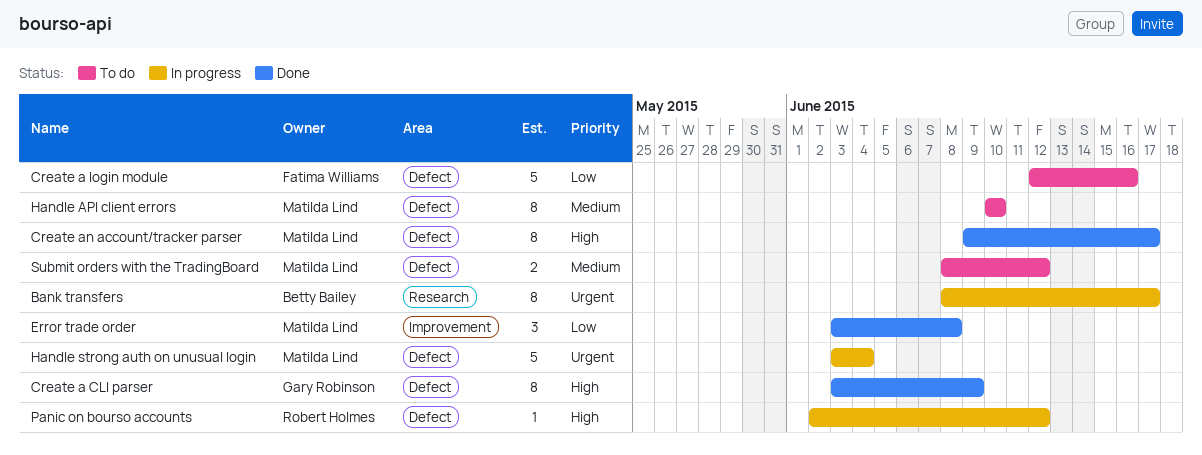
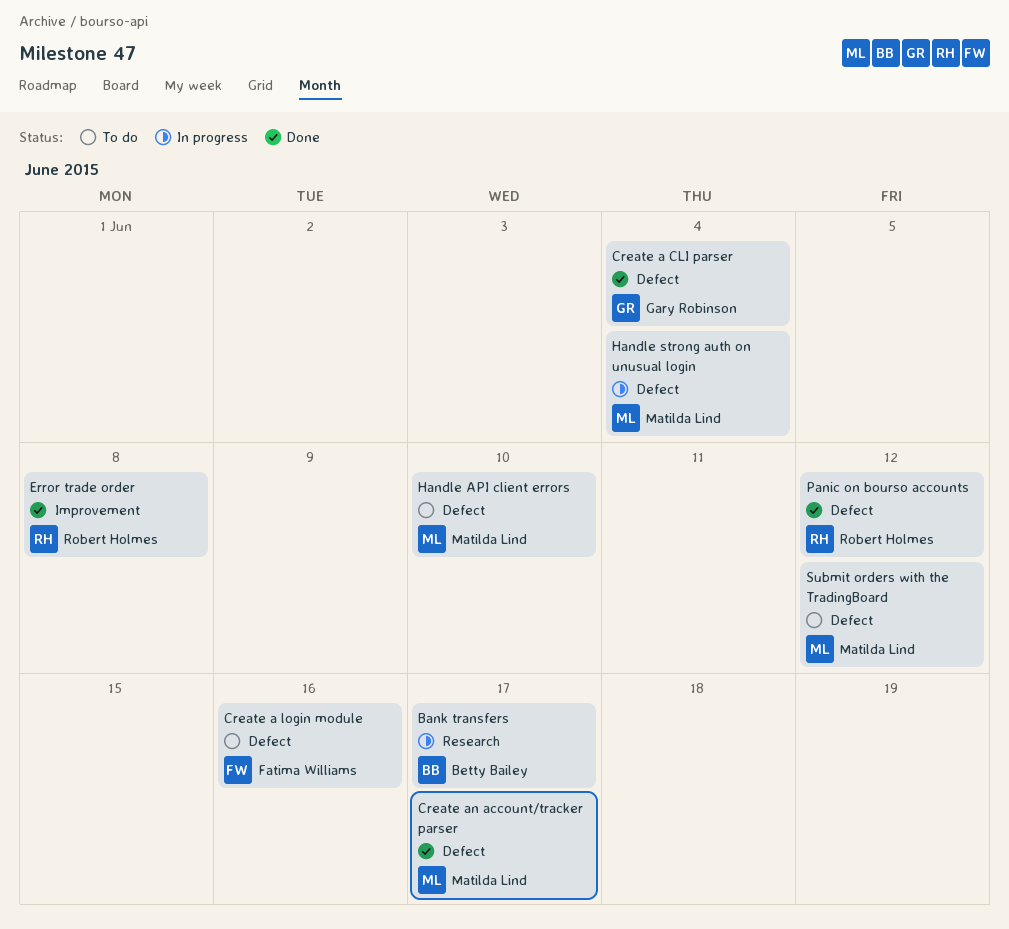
Create a CLI parser, due: Jun 9 -> Jun 4
Error trade order, owner: Matilda Lind -> Robert Holmes
Panic on bourso accounts, status: In progress -> Done

